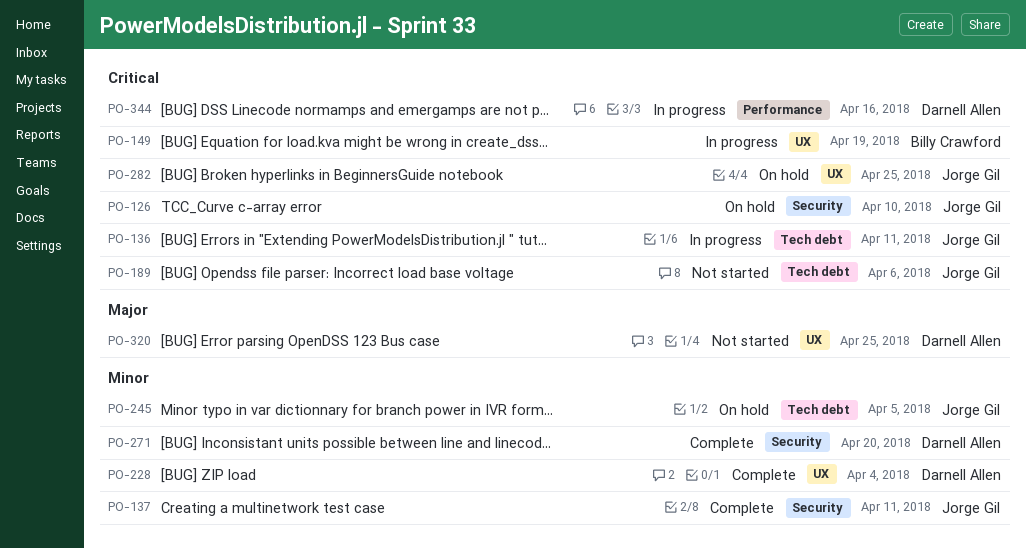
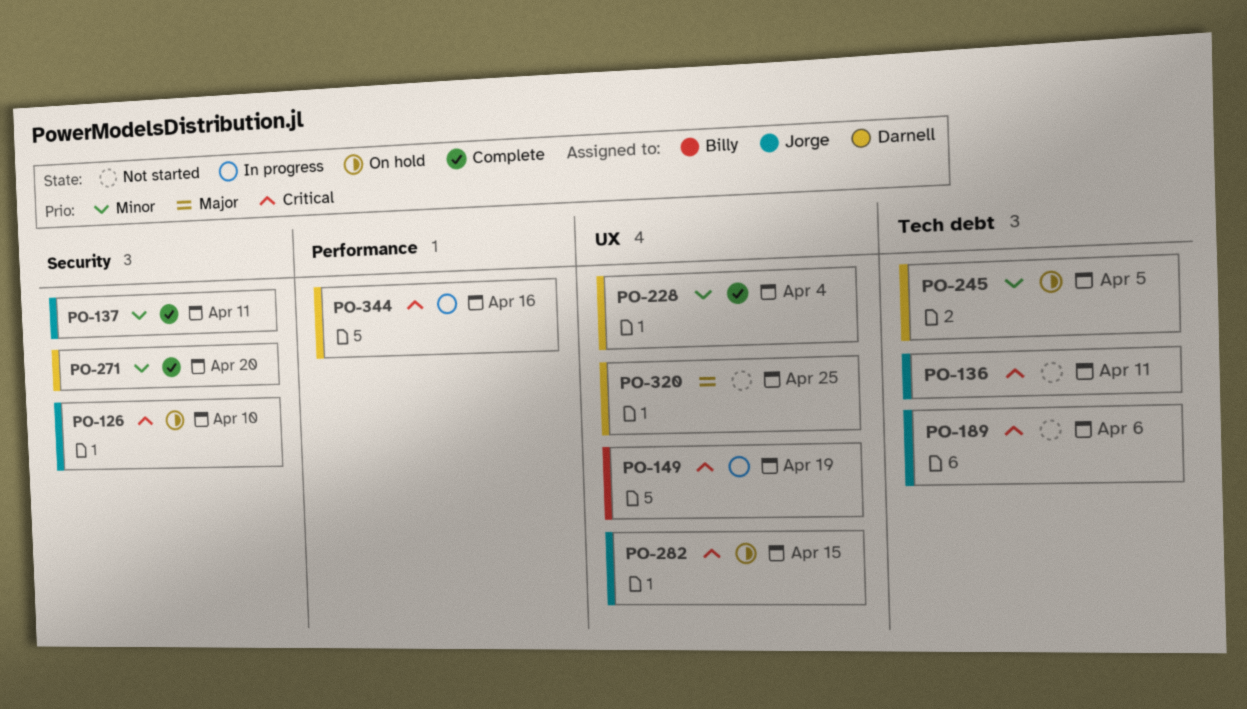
PO-136, status: In progress -> Not started
PO-245, owner: Jorge Gil -> Darnell Allen
PO-282, due: Apr 25 -> Apr 15

